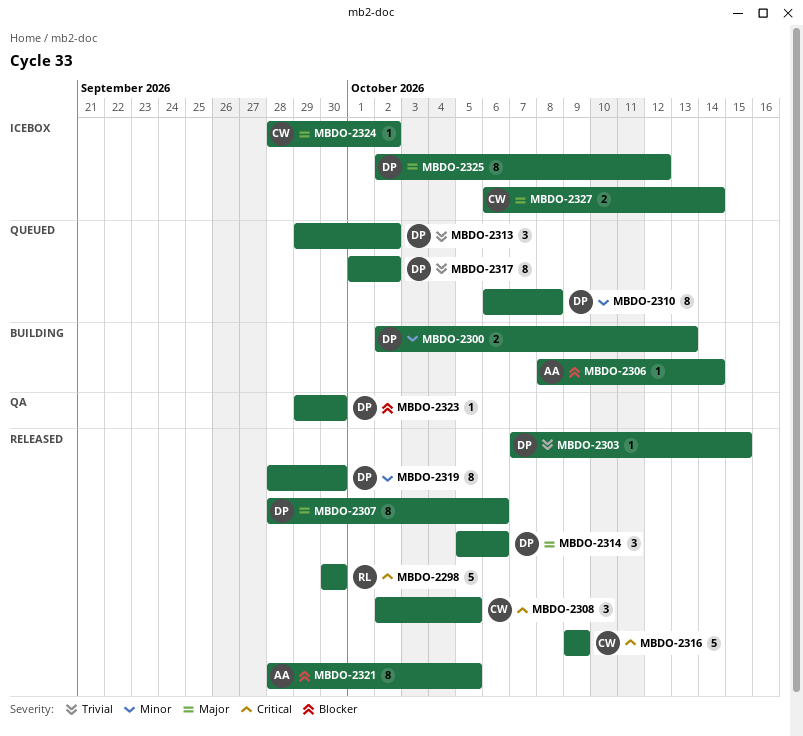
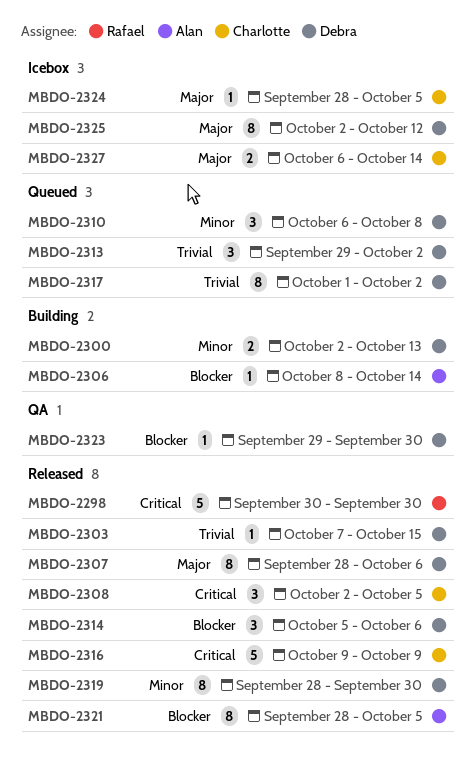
MBDO-2310, estimate: 8 -> 3
MBDO-2314, priority: Major -> Blocker
MBDO-2324, due: Oct 2 -> Oct 5

